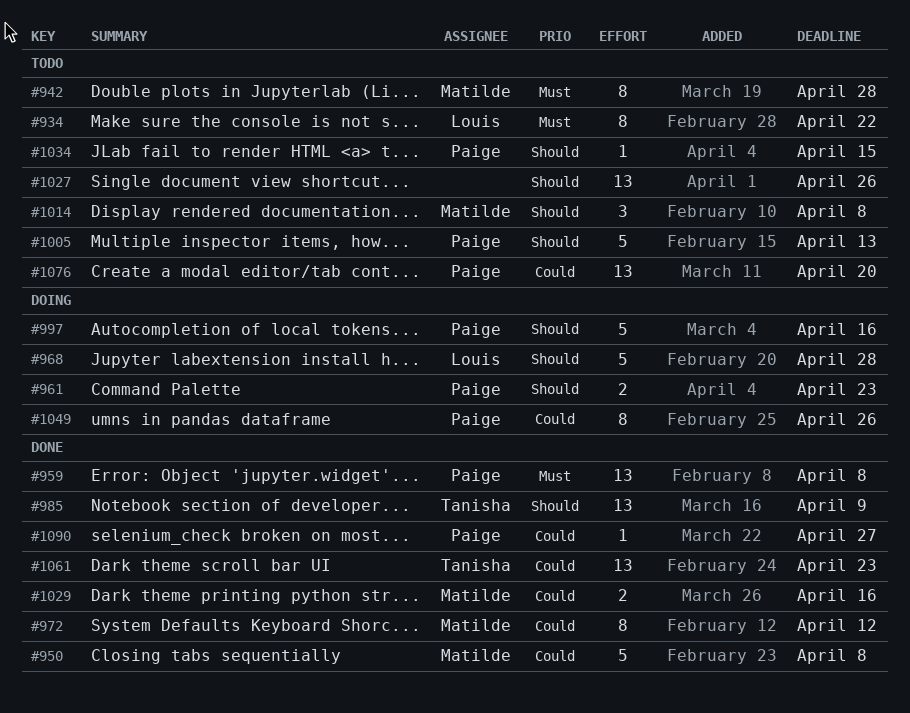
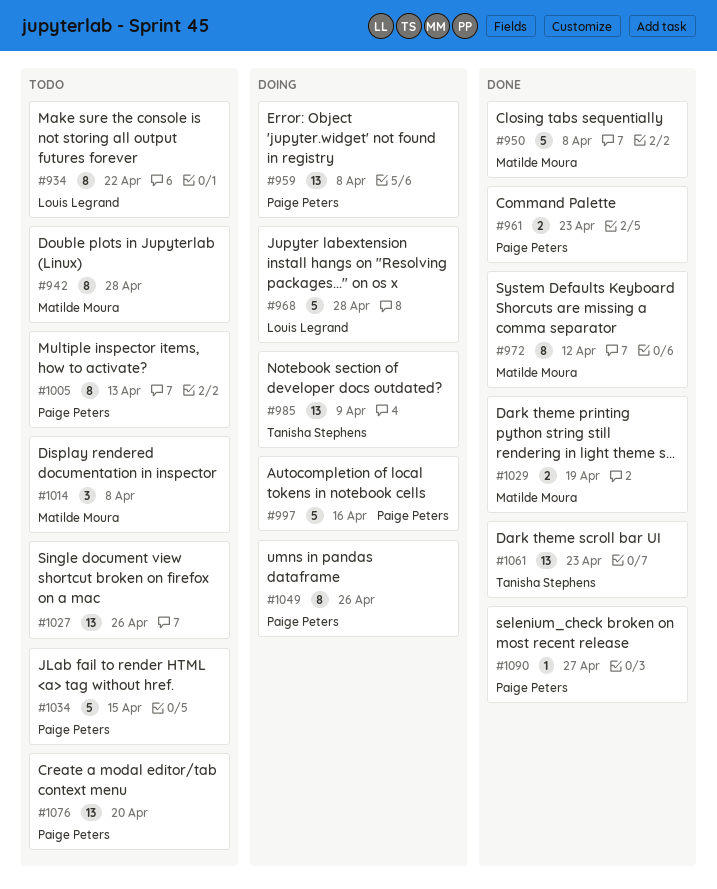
#959, status: Done -> Doing
#961, status: Doing -> Done
#985, status: Done -> Doing
#1005, estimate: 5 -> 8
#1029, due: Apr 16 -> Apr 19
#1034, estimate: 1 -> 5

